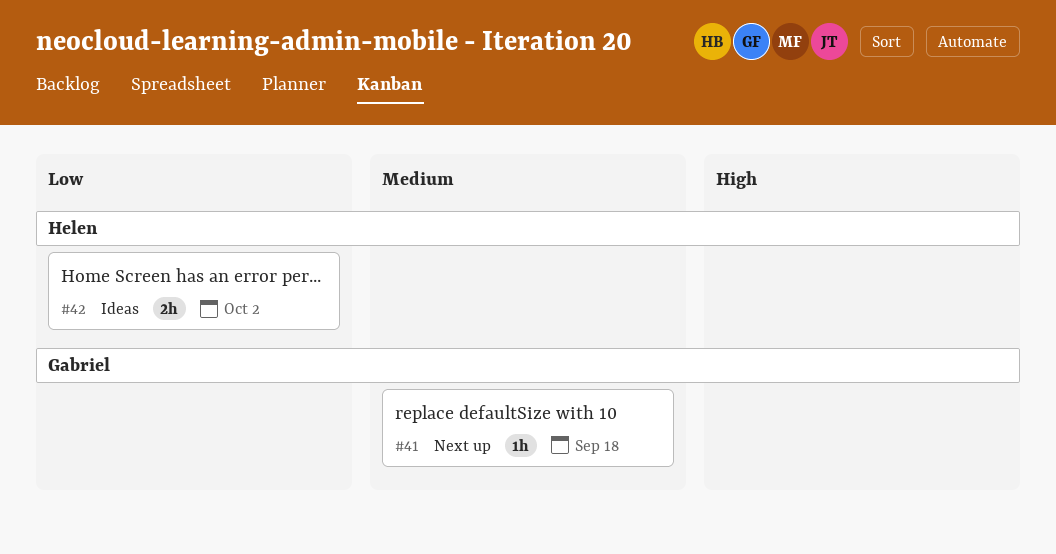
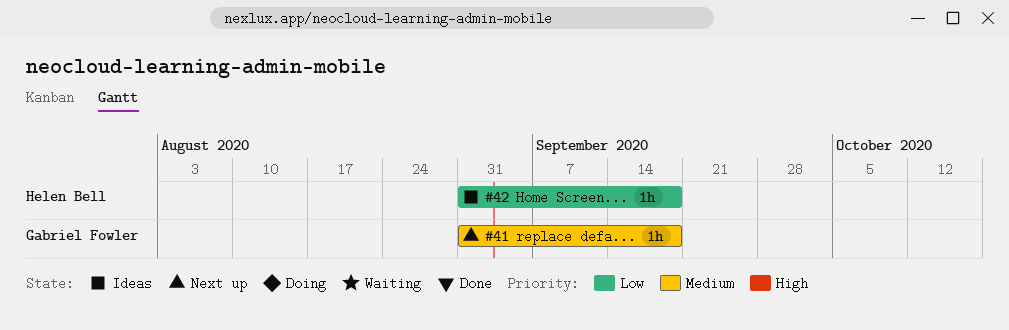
#42, estimate: 2h -> 1h
#42, due: Oct 2 -> Sep 18

